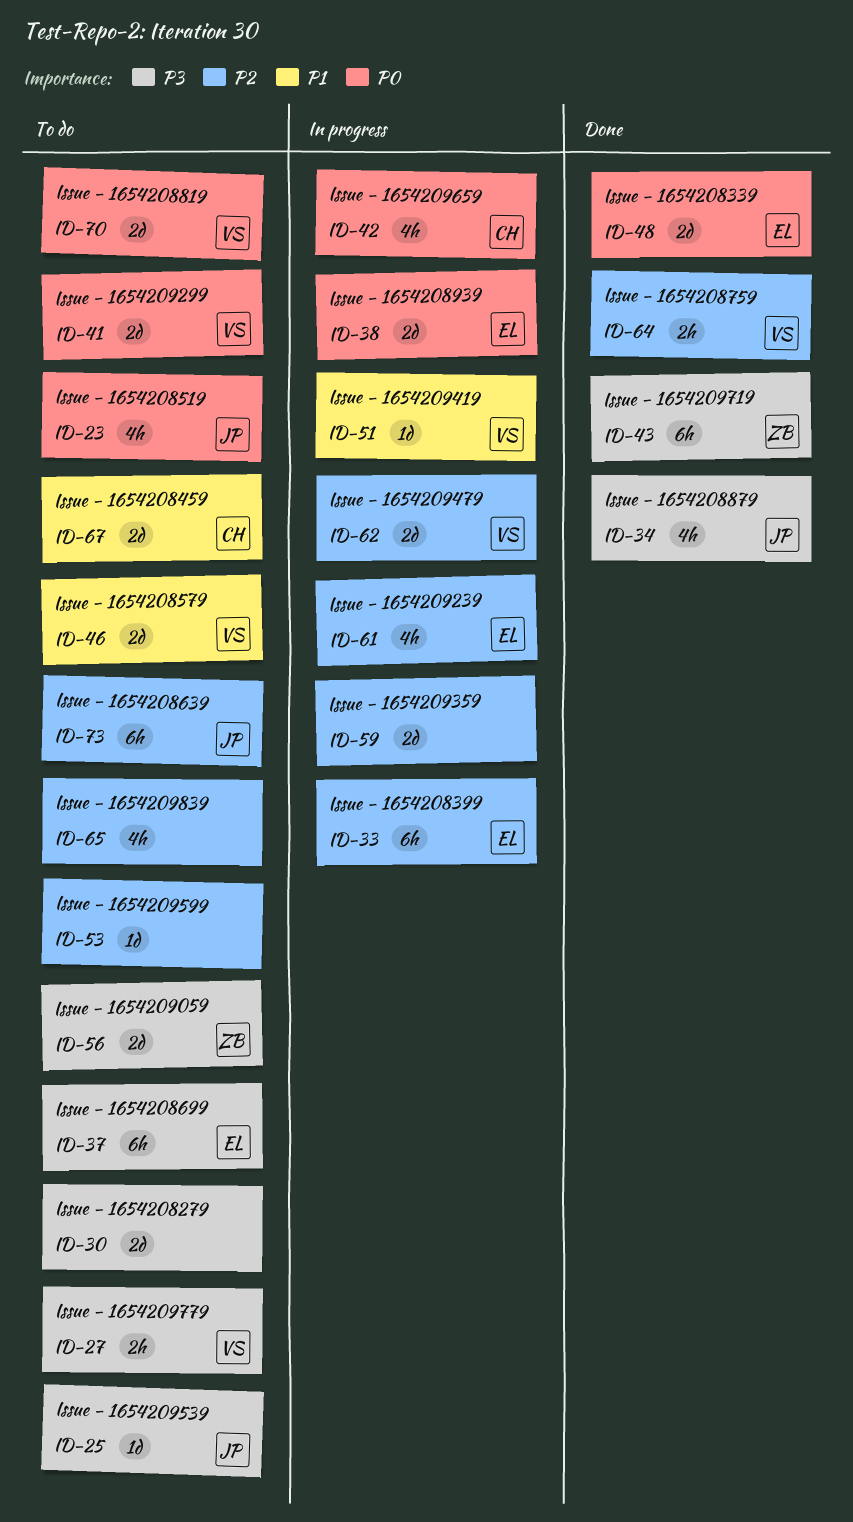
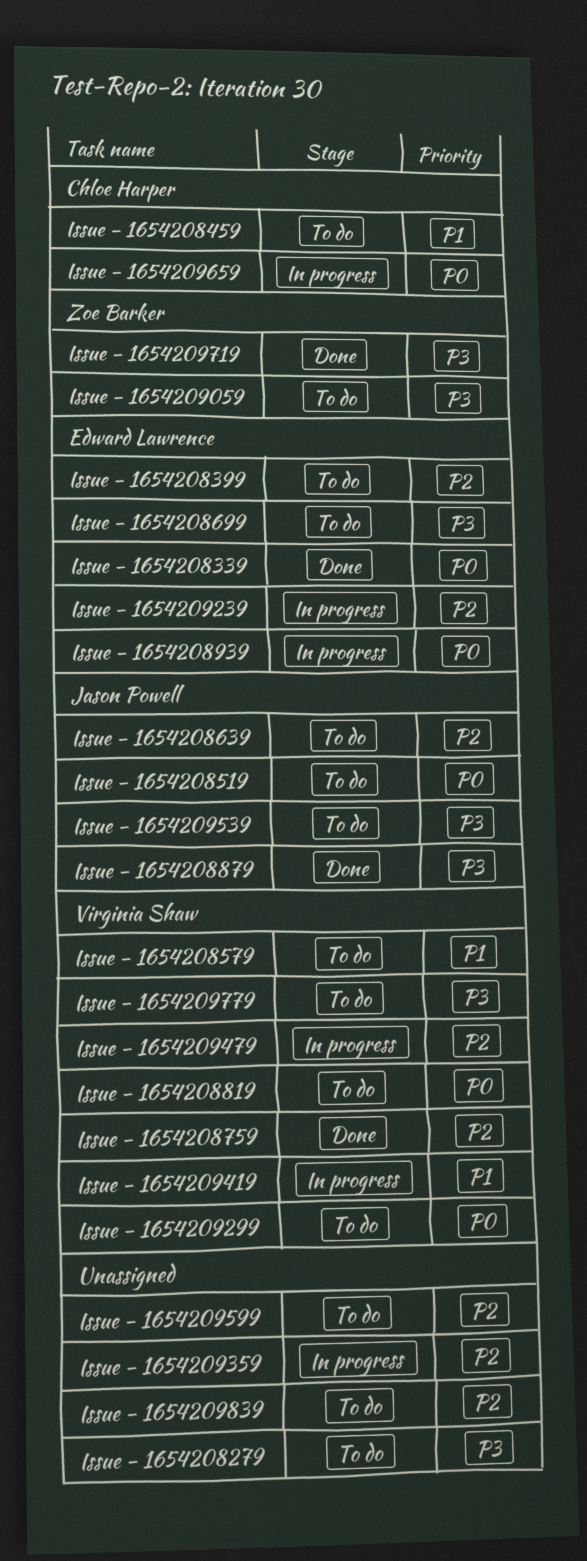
Issue - 1654208399, status: In progress -> To do

